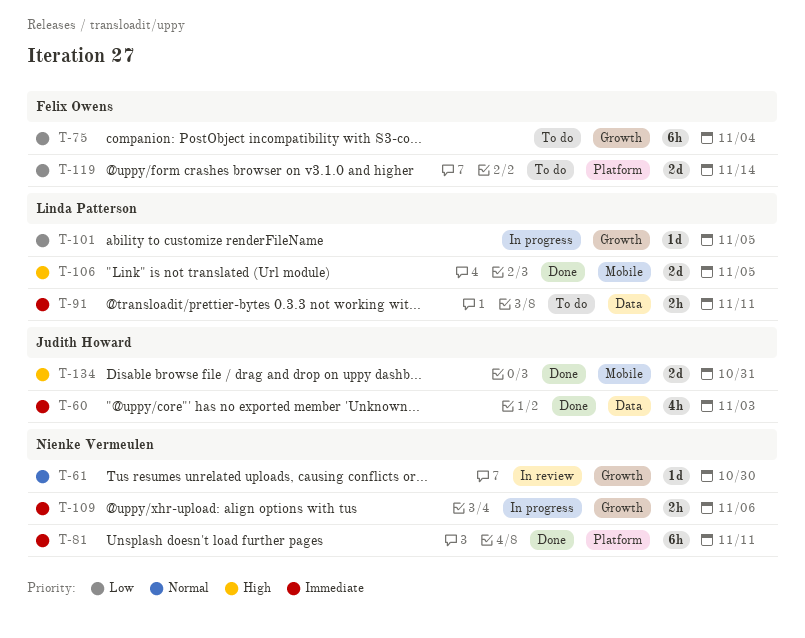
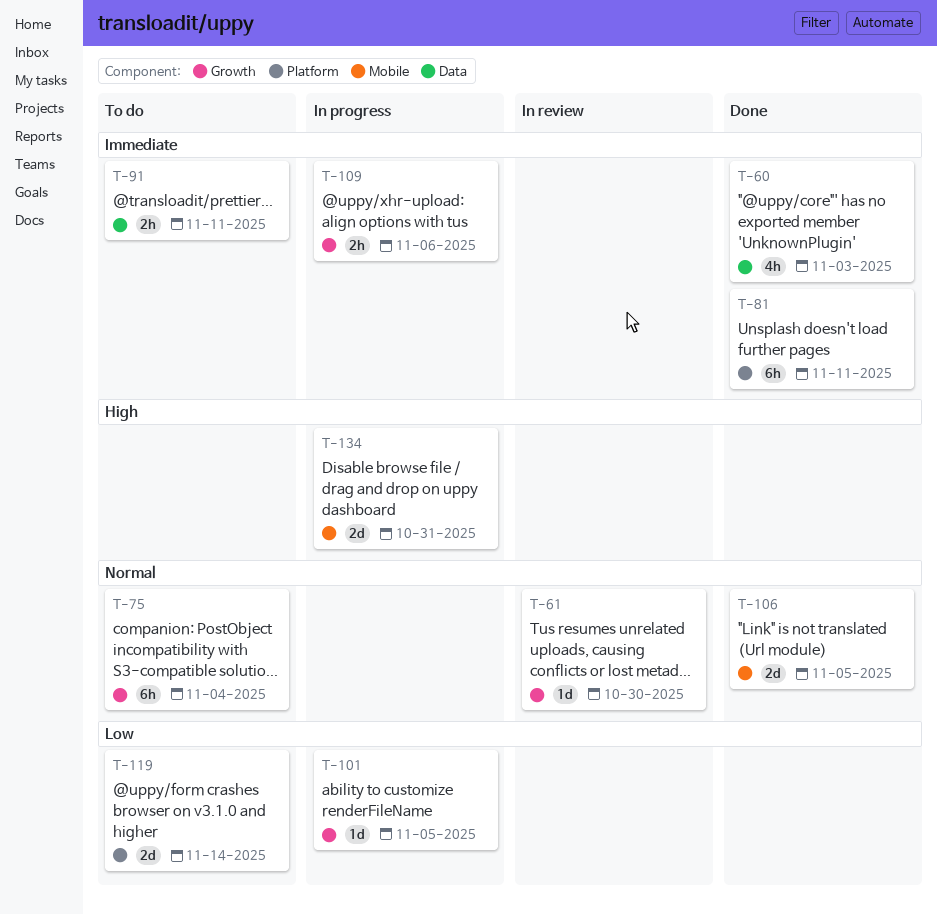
T-75, priority: Low -> Normal
T-106, priority: High -> Normal
T-134, status: Done -> In progress

